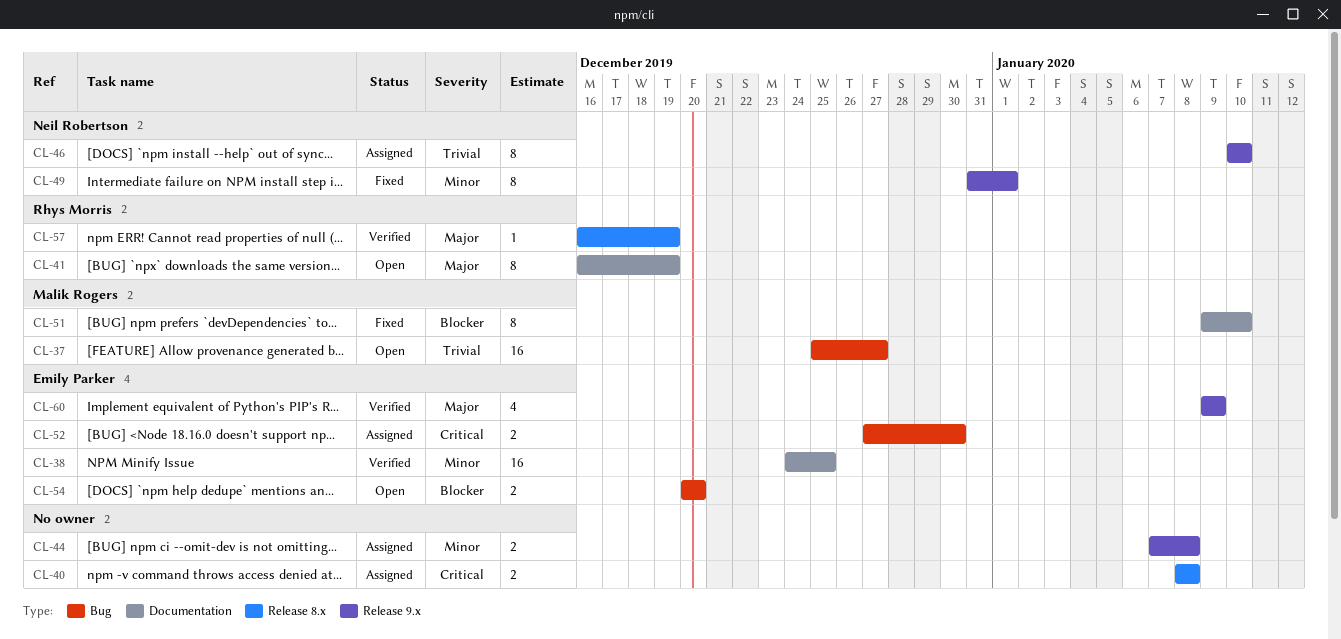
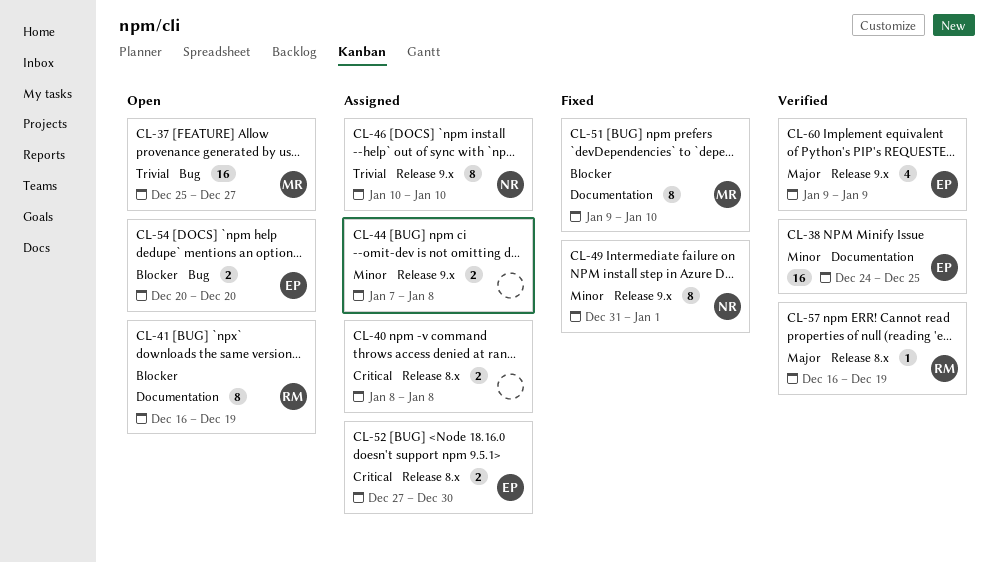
CL-41, priority: Major -> Blocker
CL-52, label: Bug -> Release 8.x

